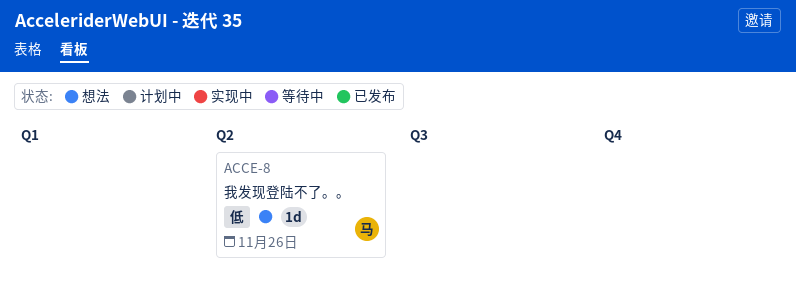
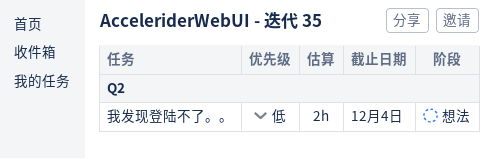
我发现登陆不了。。, estimate: 1d -> 2h
我发现登陆不了。。, due: Nov 26 -> Dec 4

